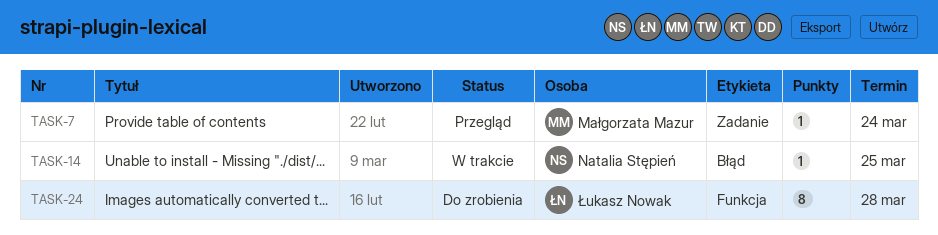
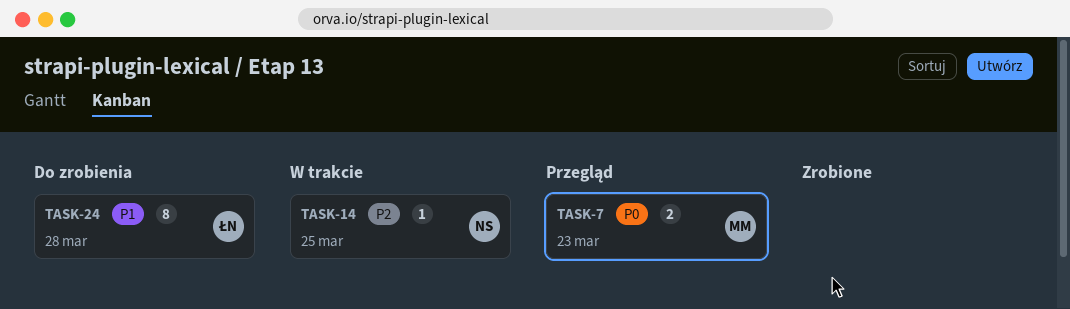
TASK-7, estimate: 1 -> 2
TASK-7, due: Mar 24 -> Mar 23

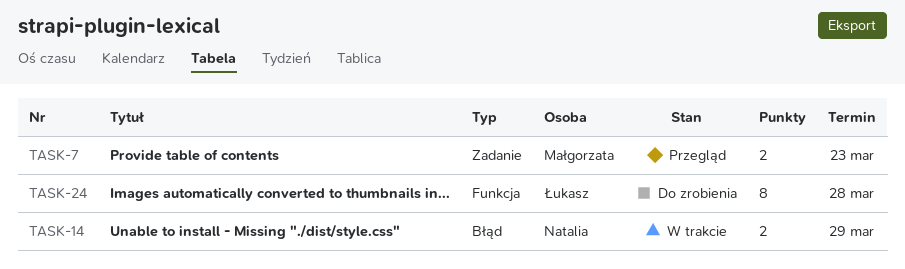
TASK-14, estimate: 1 -> 2
TASK-14, due: Mar 25 -> Mar 29

